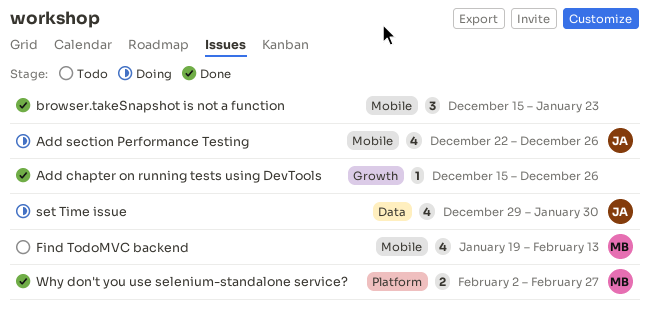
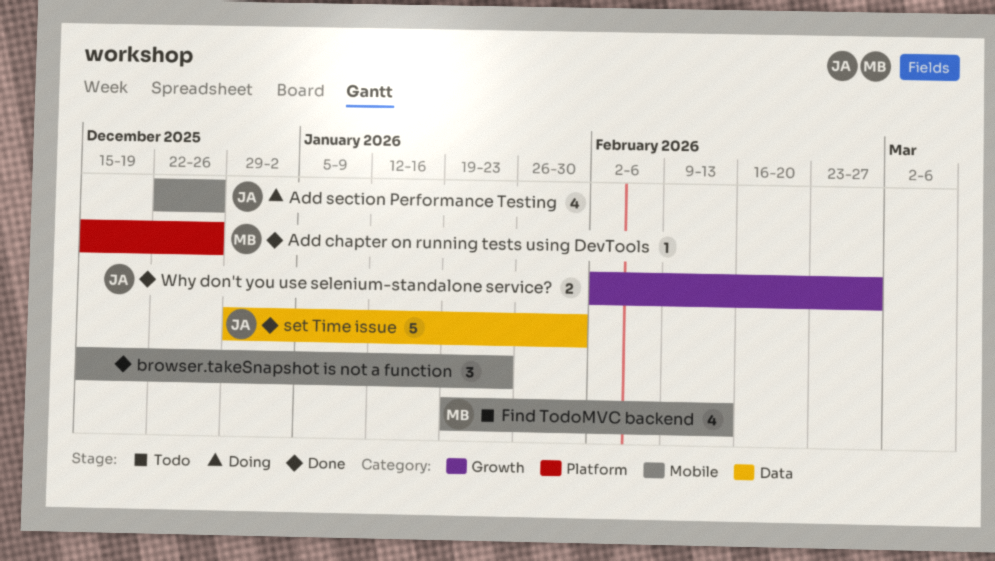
Add chapter on running tests using DevTools, owner: none -> MB
Add chapter on running tests using DevTools, label: Growth -> Platform
set Time issue, status: Doing -> Done
set Time issue, estimate: 4 -> 5
Why don't you use selenium-standalone service?, owner: MB -> JA
Why don't you use selenium-standalone service?, label: Platform -> Growth

